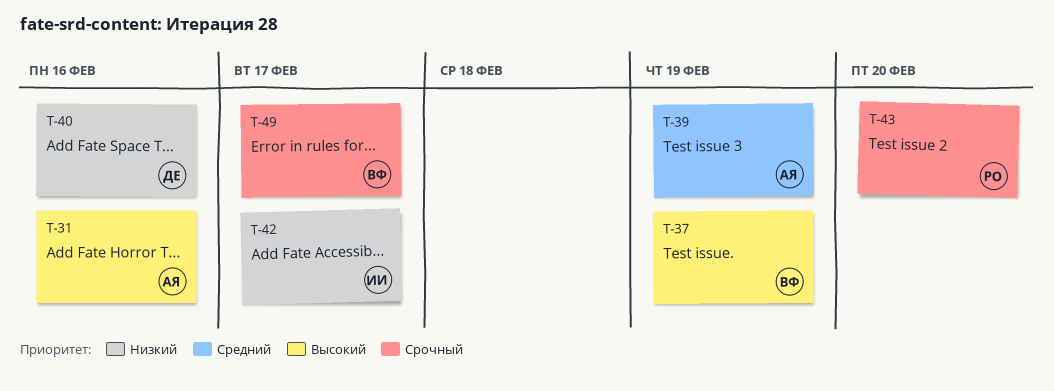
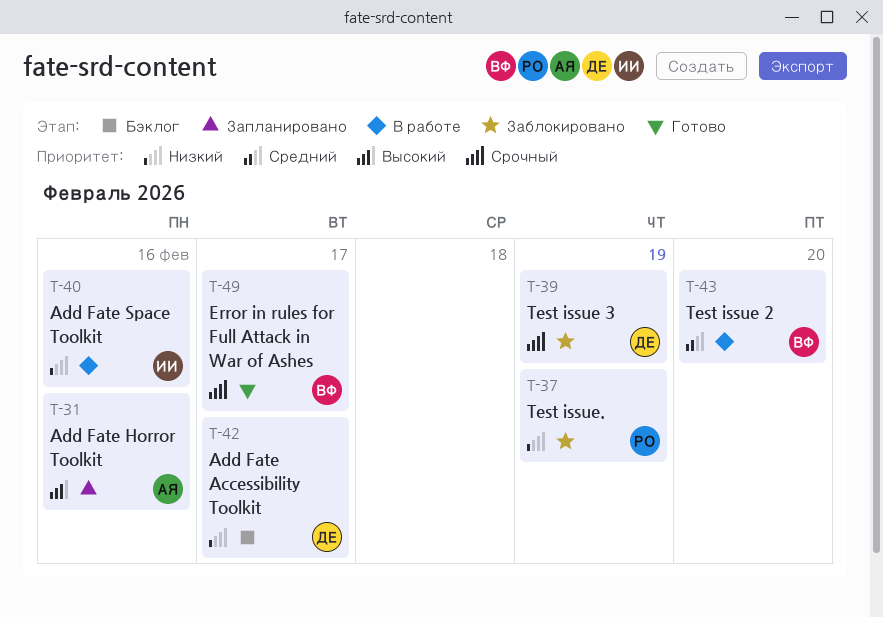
T-37, owner: ВФ -> РО
T-37, priority: Высокий -> Низкий
T-39, owner: АЯ -> ДЕ
T-39, priority: Средний -> Срочный
T-40, owner: ДЕ -> ИИ
T-42, owner: ИИ -> ДЕ
T-43, owner: РО -> ВФ
T-43, priority: Срочный -> Средний

